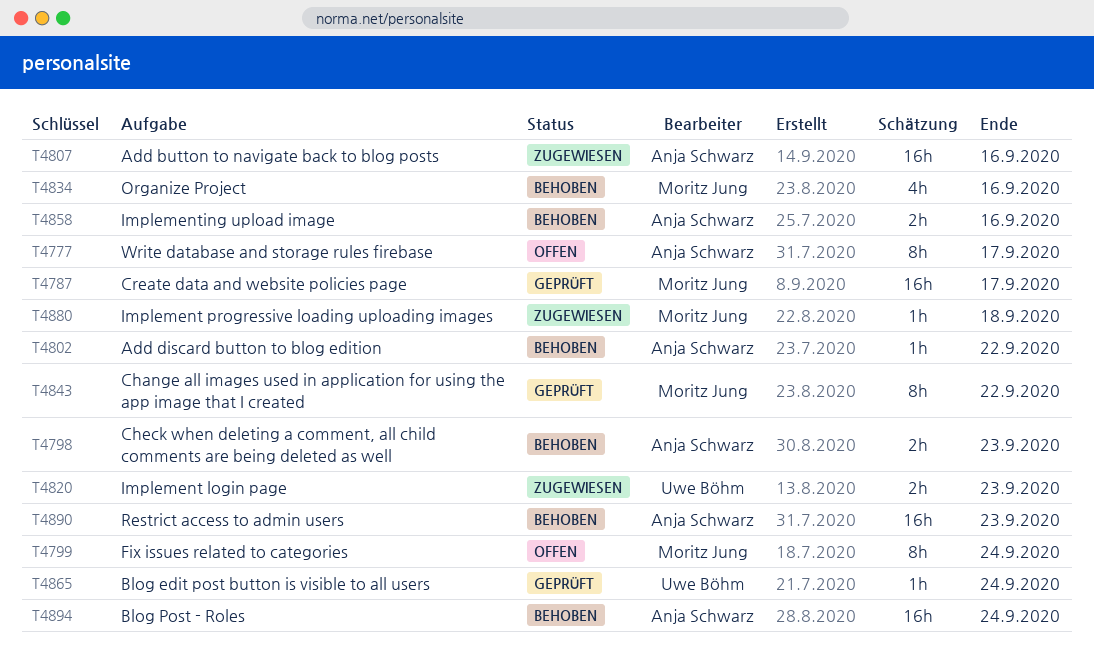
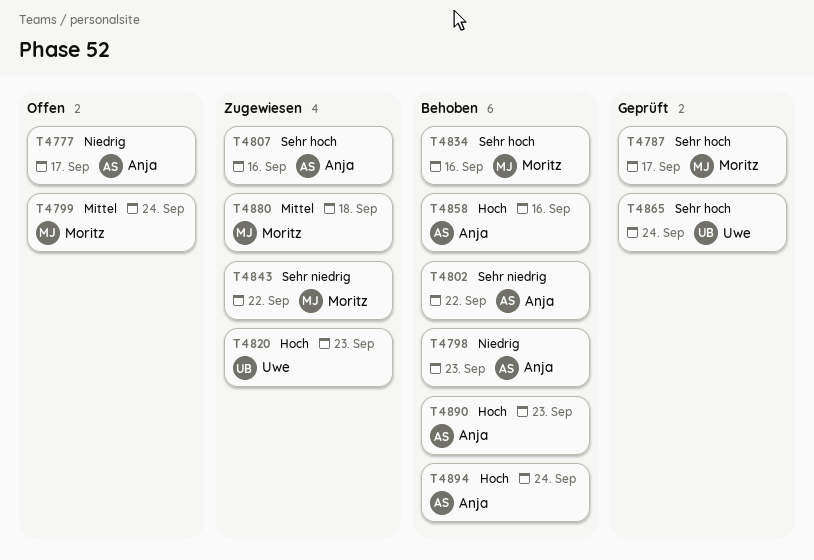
T4843, status: Geprüft -> Zugewiesen

